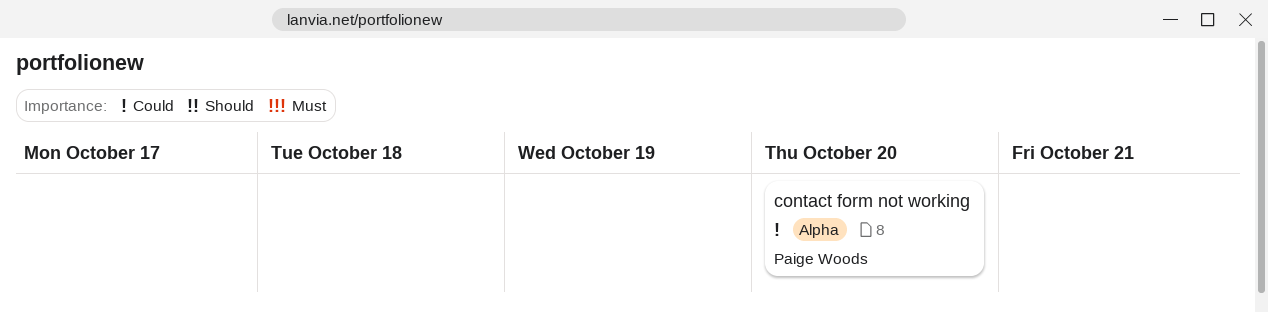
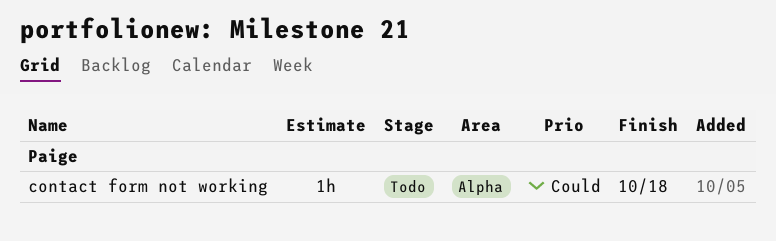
contact form not working, due: Oct 20 -> Oct 18

